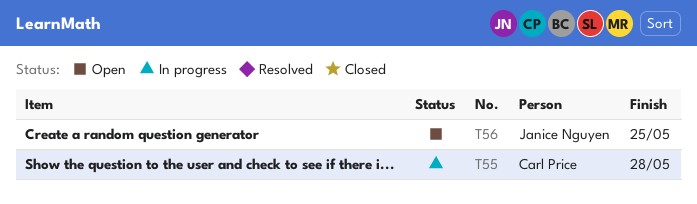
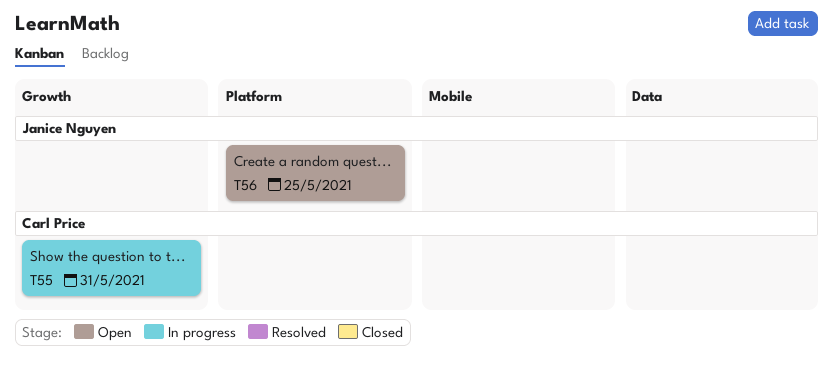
T55, due: May 28 -> May 31

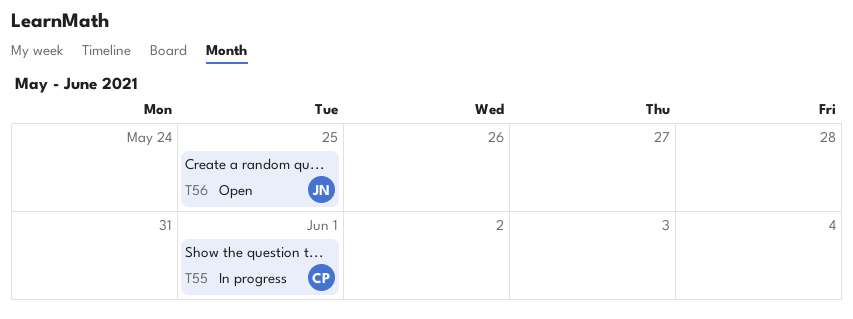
T55, due: May 31 -> Jun 1

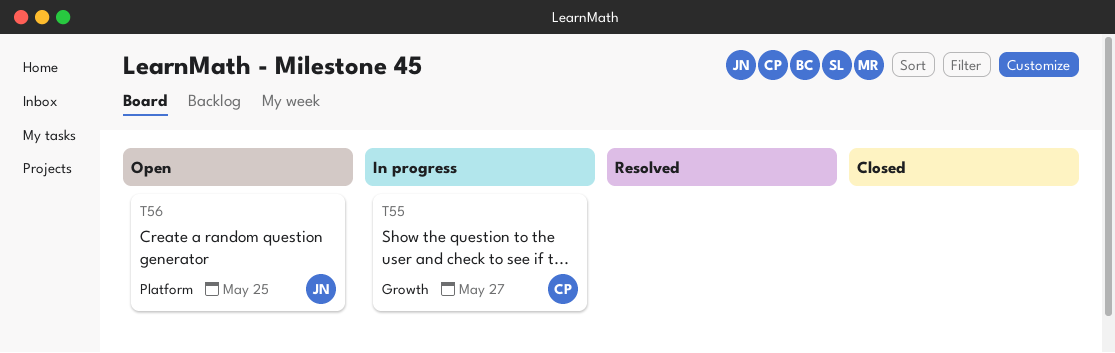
T55, due: Jun 1 -> May 27

